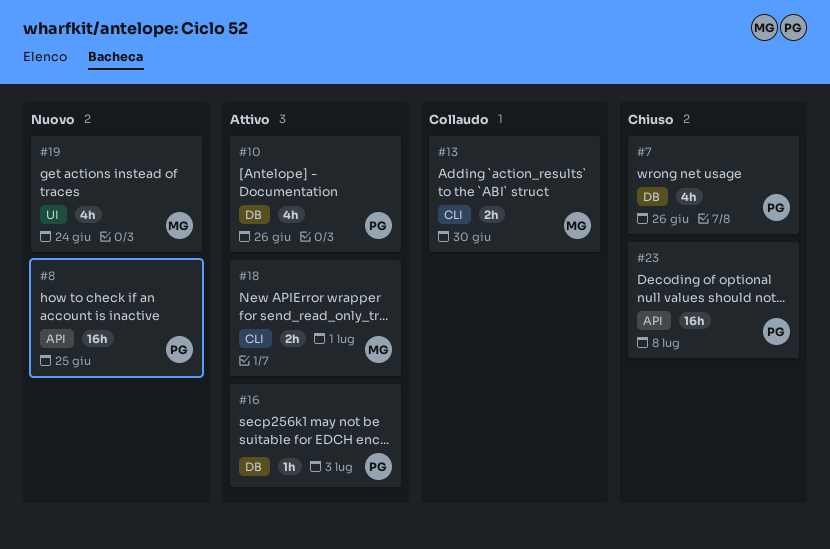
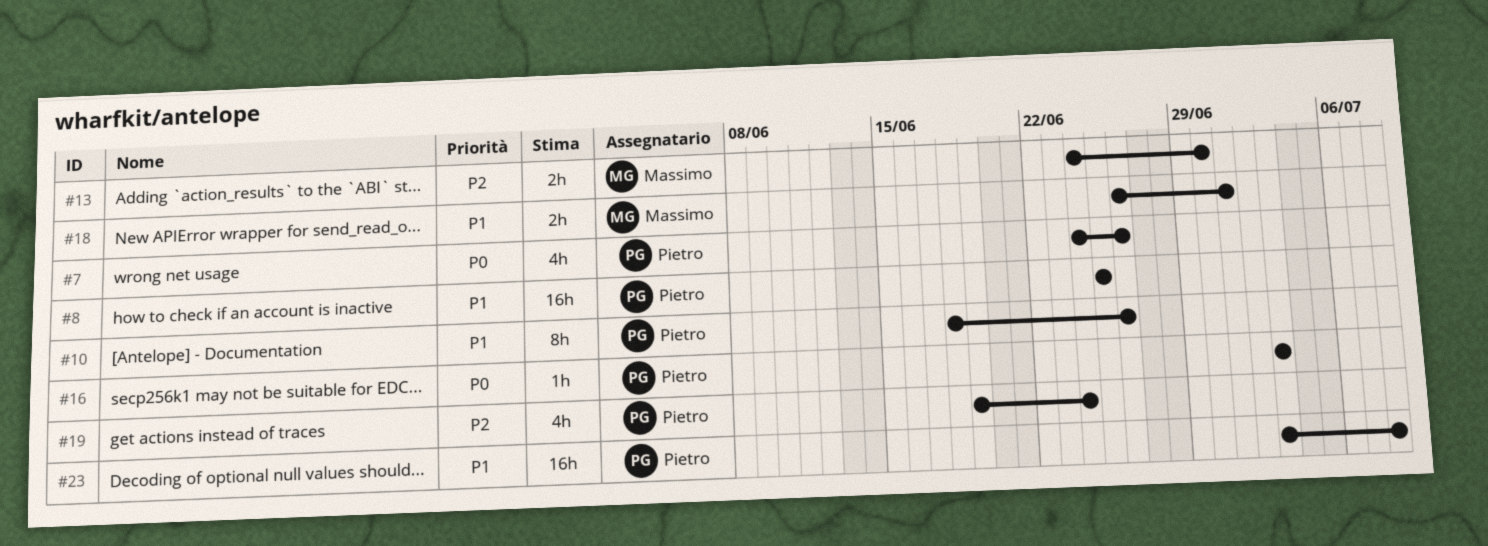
#10, estimate: 4h -> 8h
#19, owner: Massimo -> Pietro

